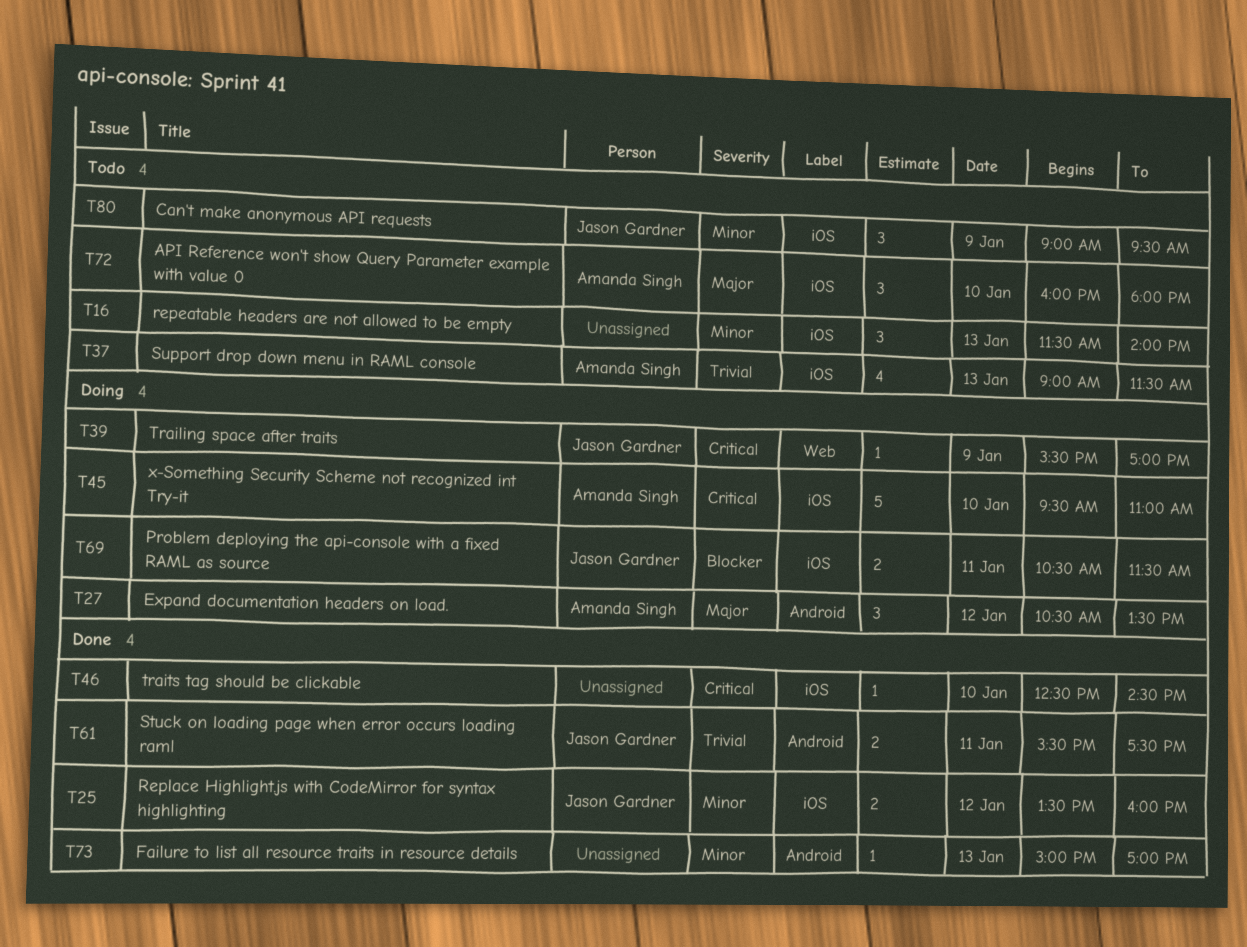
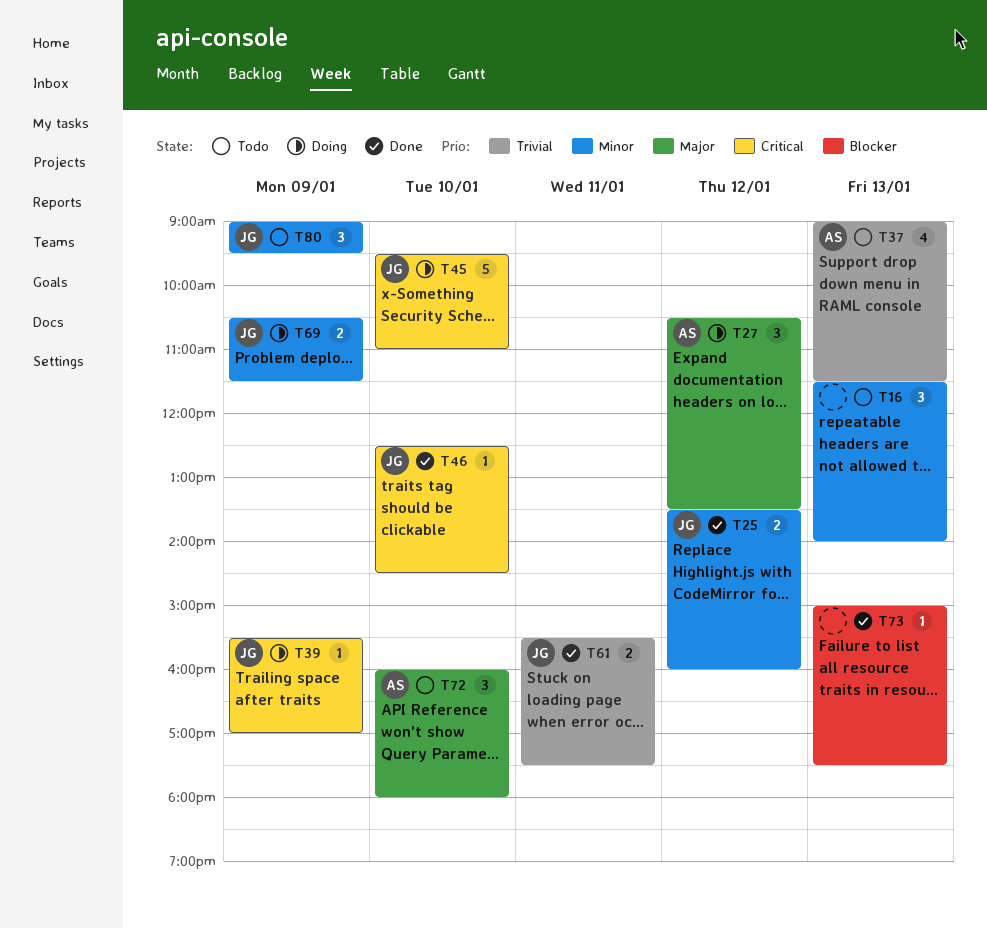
T45, owner: Amanda Singh -> Jason Gardner
T46, owner: none -> Jason Gardner
T69, priority: Blocker -> Minor
T69, day: Jan 11 -> Jan 9
T73, priority: Minor -> Blocker
T73, ends: 17:00 -> 17:30

